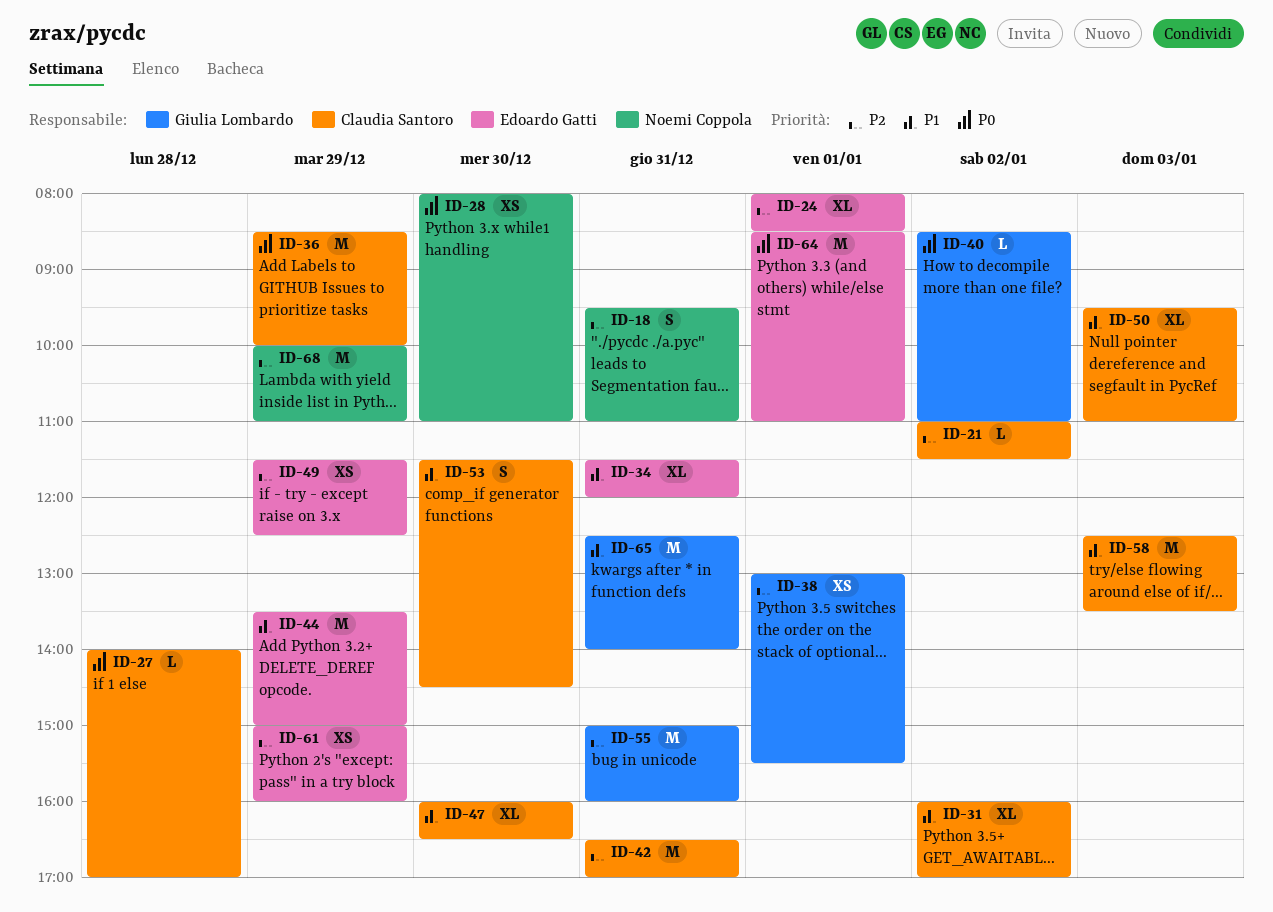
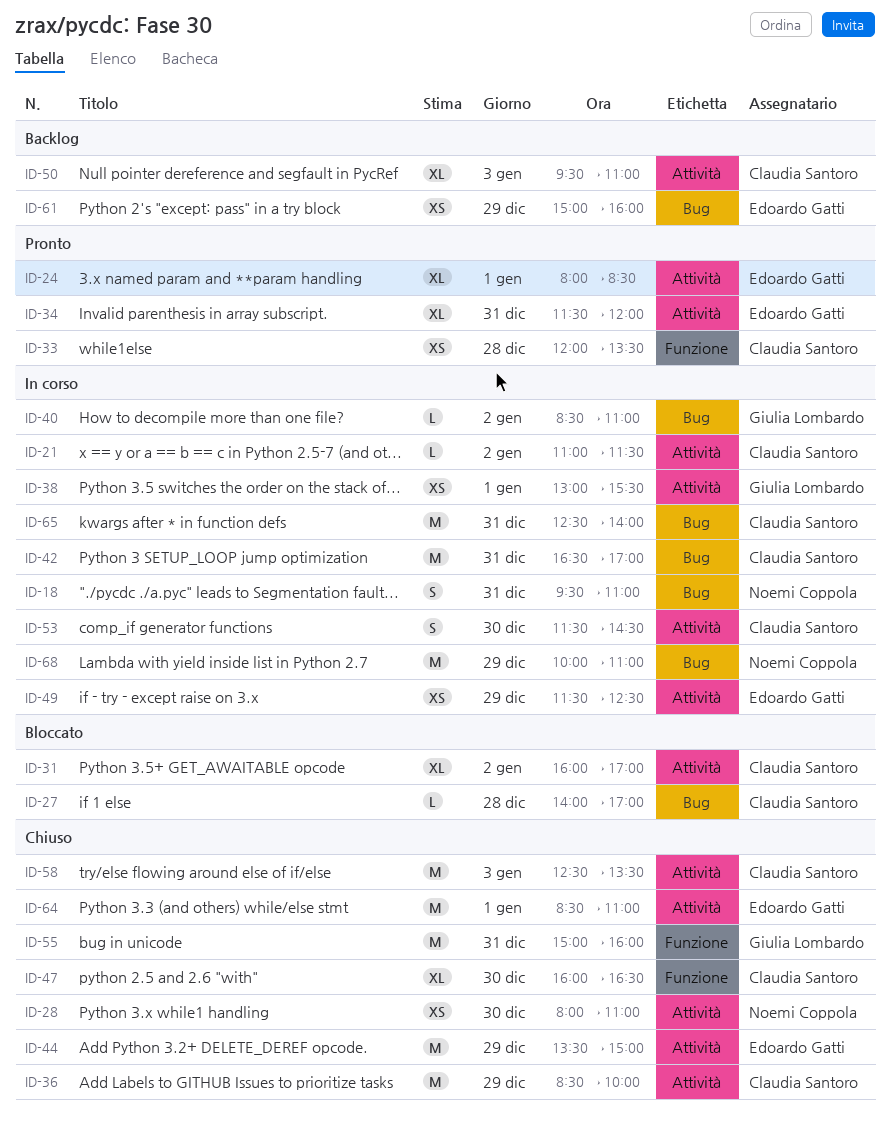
ID-33: none -> present
ID-65, owner: Giulia Lombardo -> Claudia Santoro

